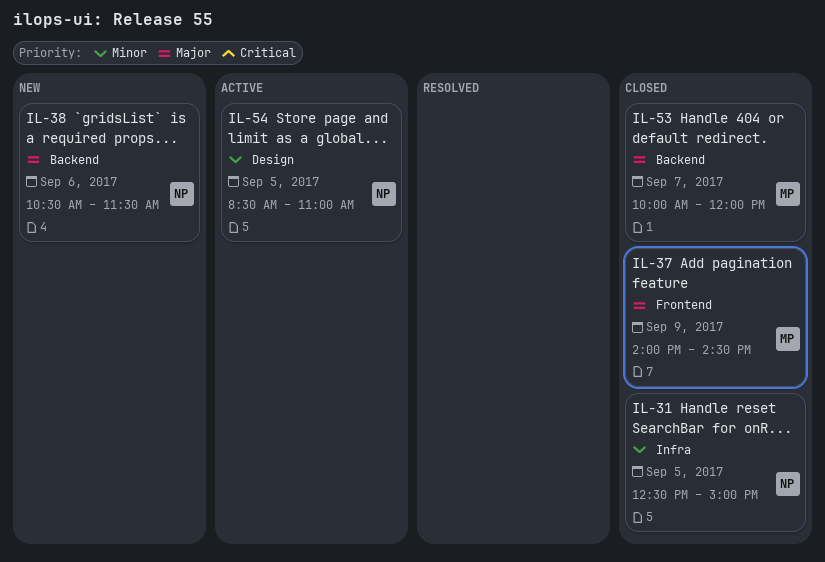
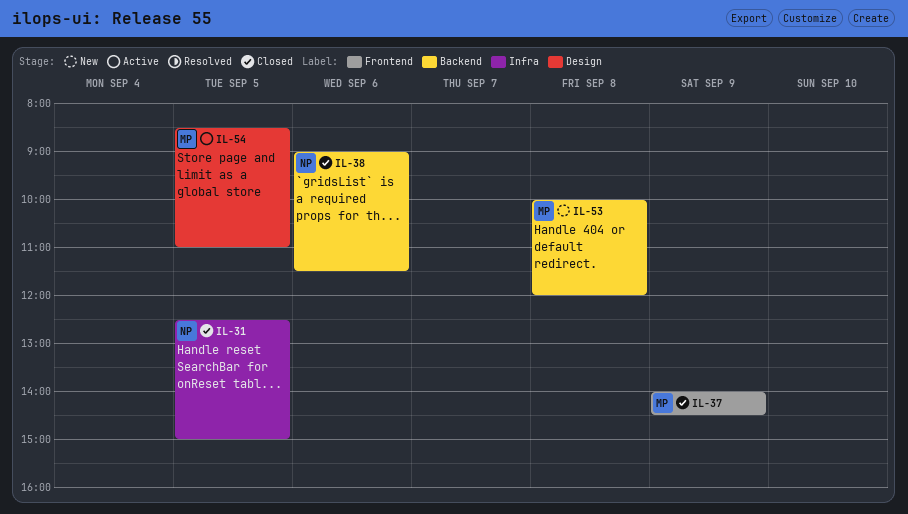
IL-38, status: New -> Closed
IL-38, begins: 10:30 -> 09:00
IL-53, status: Closed -> New
IL-53, day: Sep 7 -> Sep 8
IL-54, owner: NP -> MP

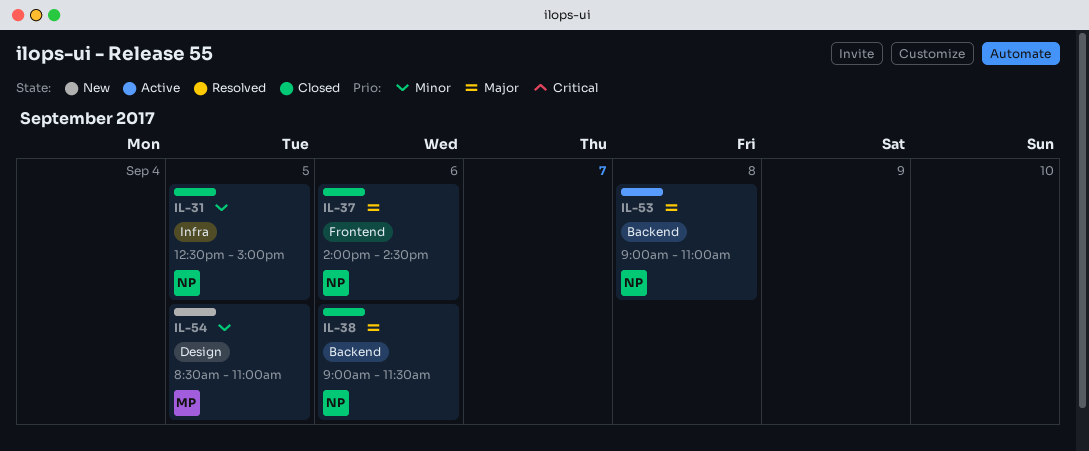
IL-37, owner: MP -> NP
IL-37, day: Sep 9 -> Sep 6
IL-53, status: New -> Active
IL-53, owner: MP -> NP
IL-53, begins: 10:00 -> 09:00
IL-53, ends: 12:00 -> 11:00
IL-54, status: Active -> New

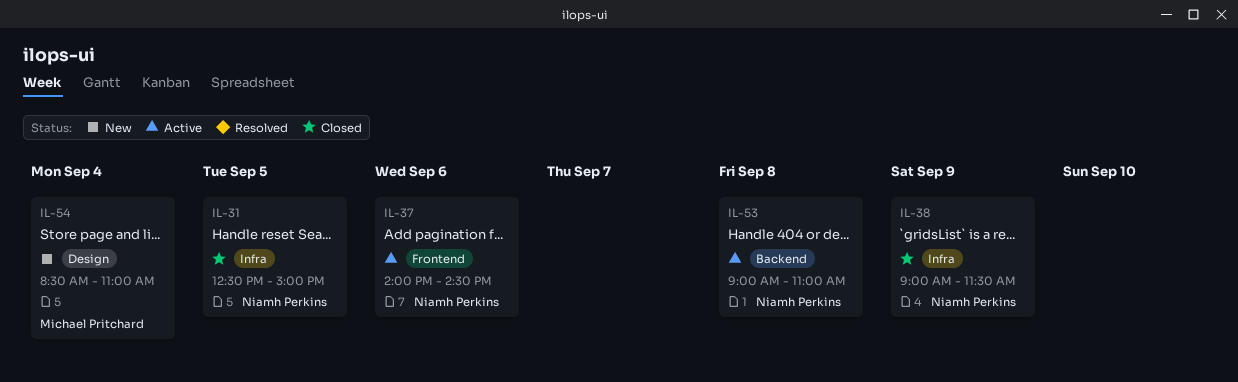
IL-37, status: Closed -> Active
IL-38, label: Backend -> Infra
IL-38, day: Sep 6 -> Sep 9
IL-54, day: Sep 5 -> Sep 4

